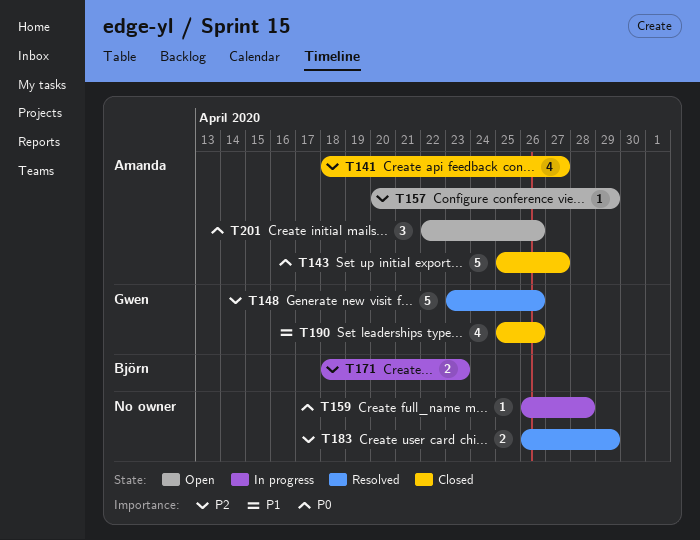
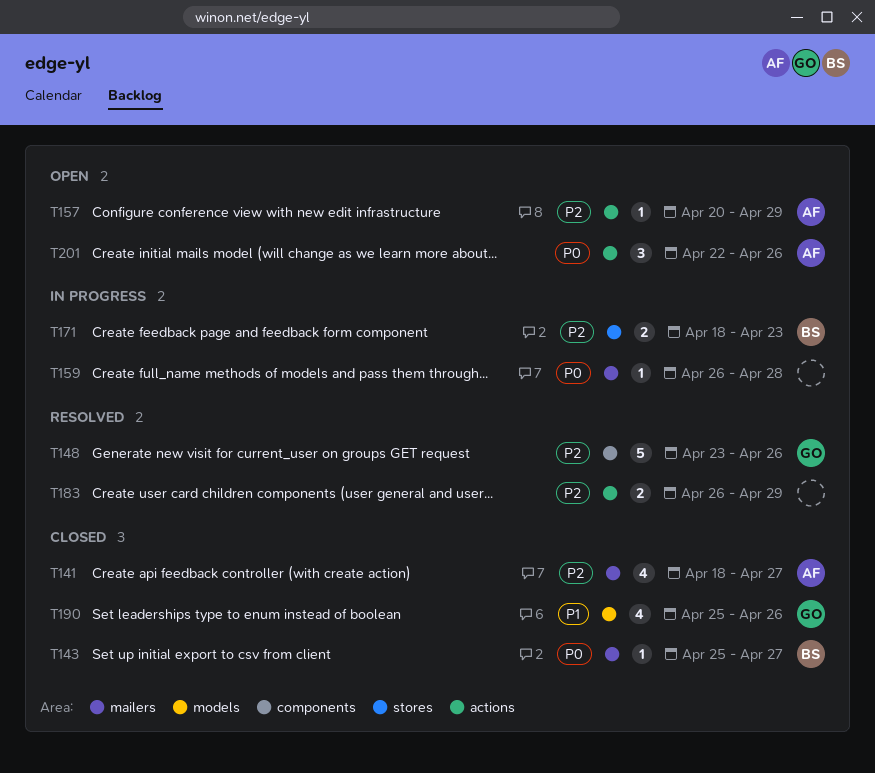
T143, owner: Amanda -> Björn
T143, estimate: 5 -> 1

